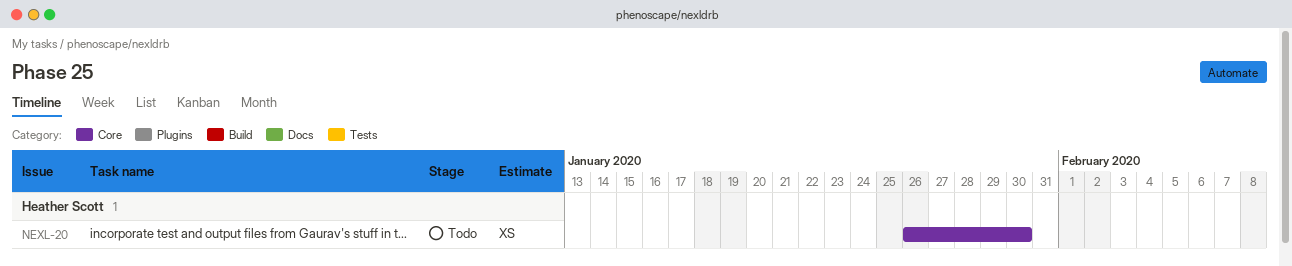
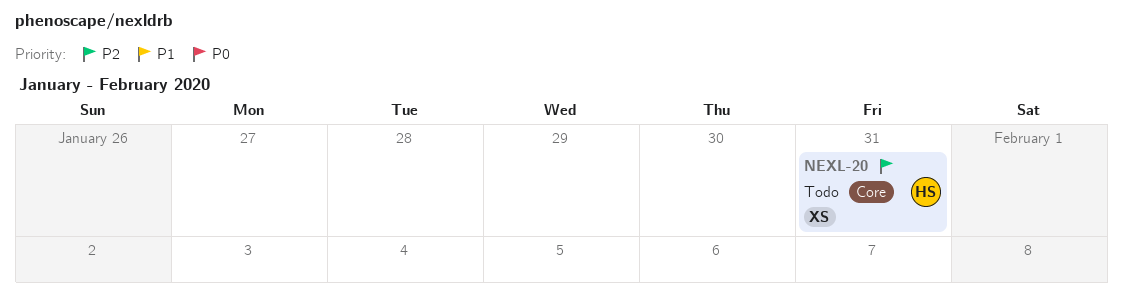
NEXL-20, due: Jan 30 -> Jan 31

